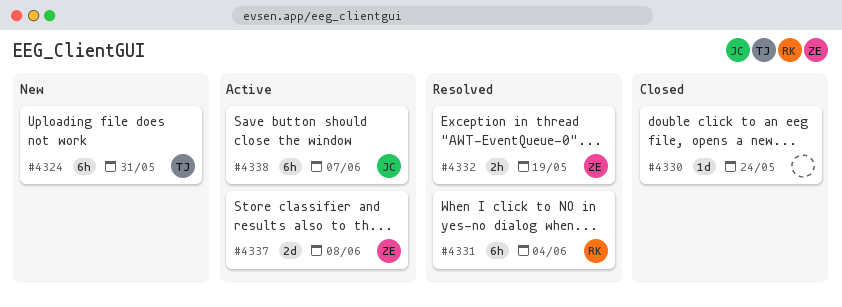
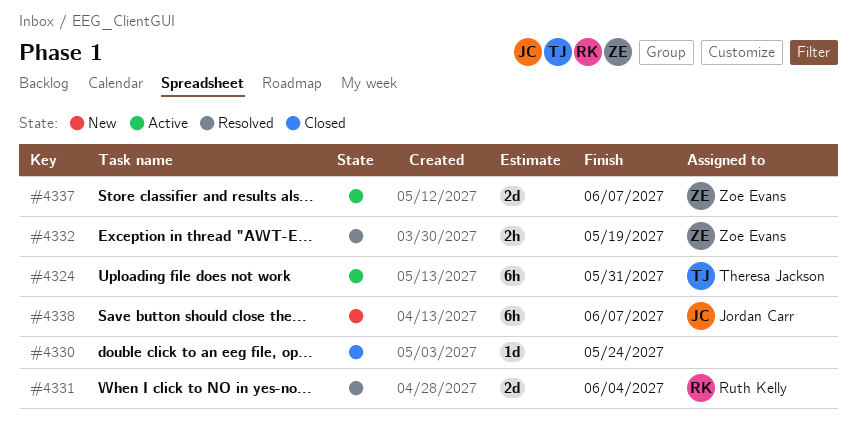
#4324, status: New -> Active
#4331, estimate: 6h -> 2d
#4337, due: Jun 8 -> Jun 7
#4338, status: Active -> New

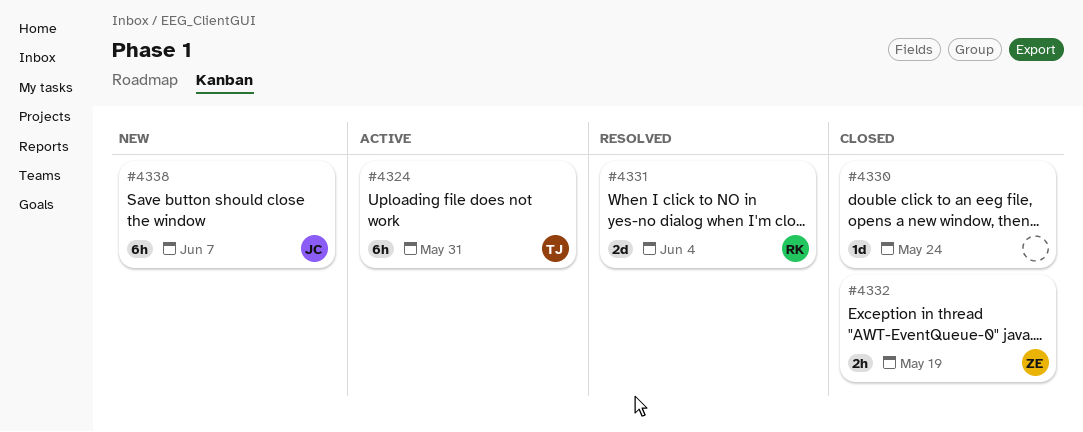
#4332, status: Resolved -> Closed
#4337: present -> none

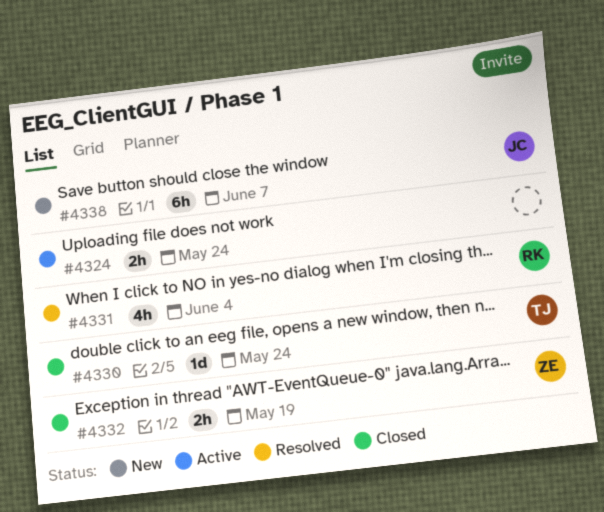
#4324, owner: TJ -> none
#4324, estimate: 6h -> 2h
#4324, due: May 31 -> May 24
#4330, owner: none -> TJ
#4331, estimate: 2d -> 4h

